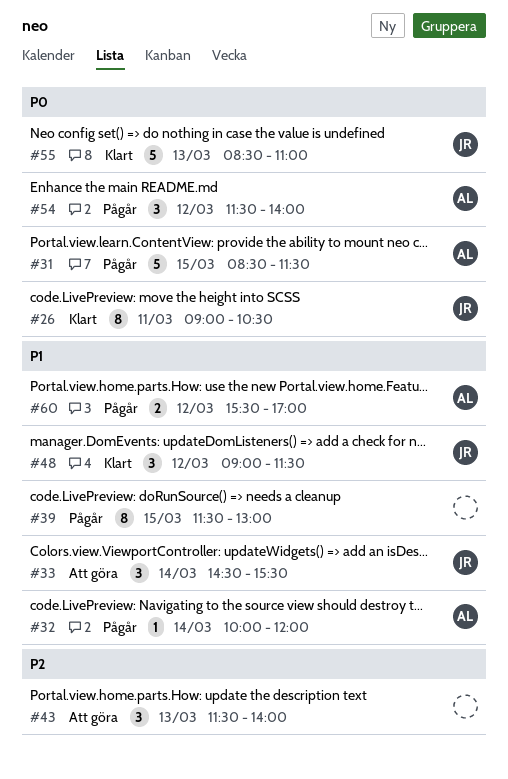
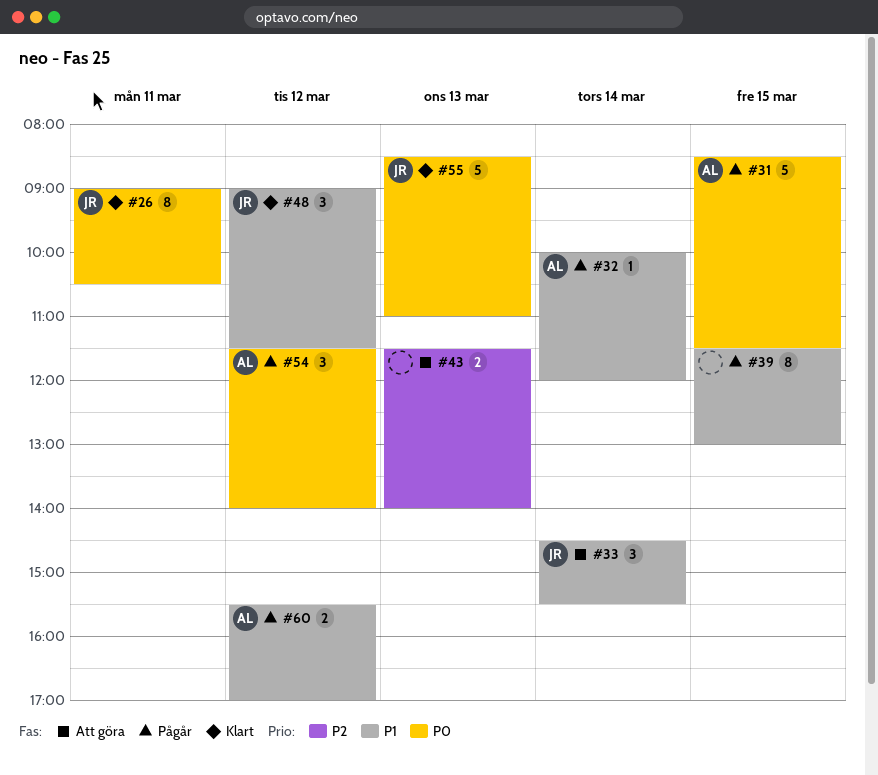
#43, estimate: 3 -> 2

